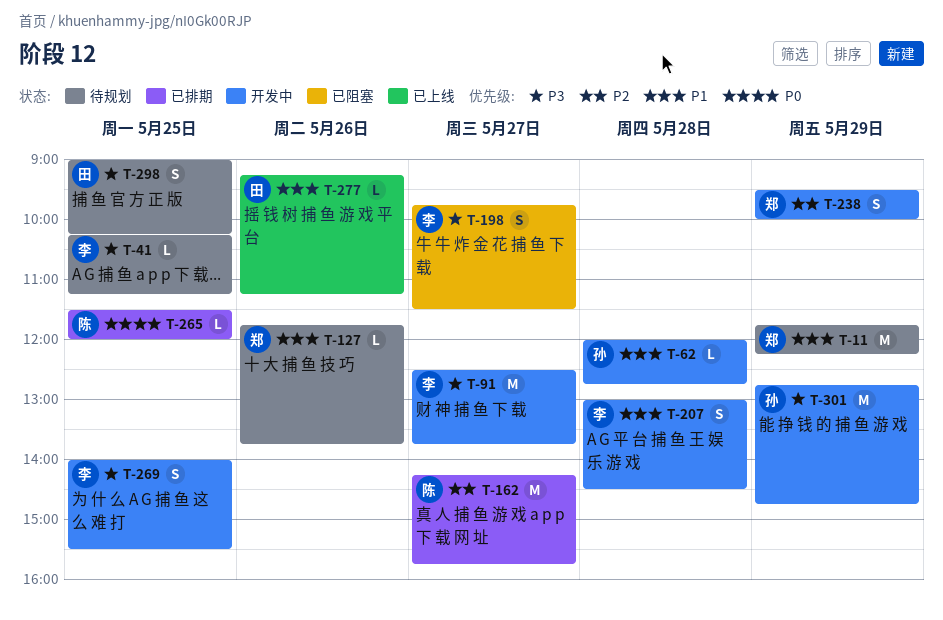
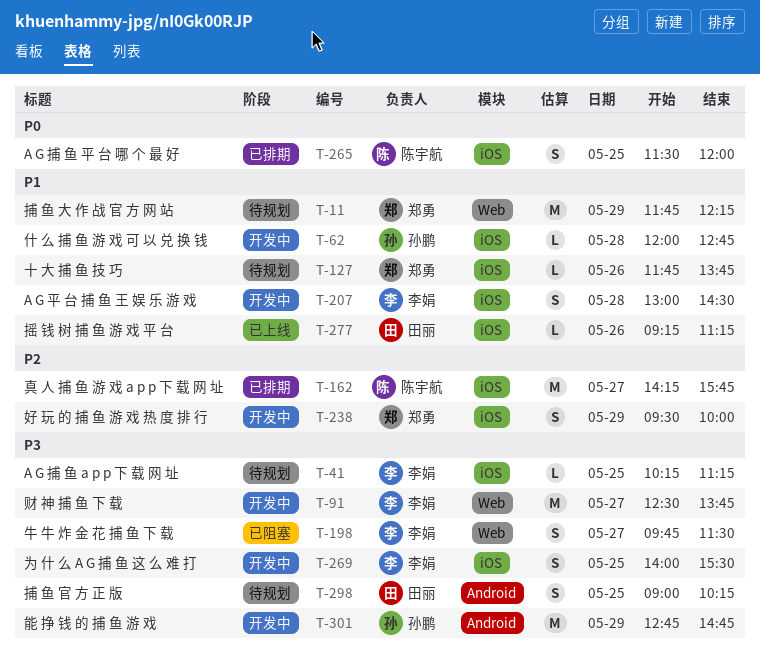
T-265, estimate: L -> S

